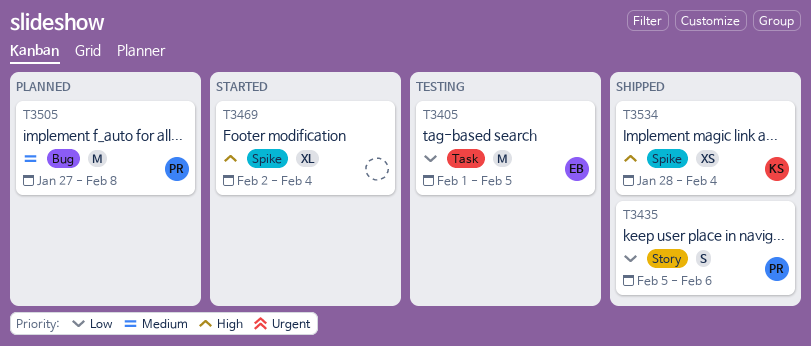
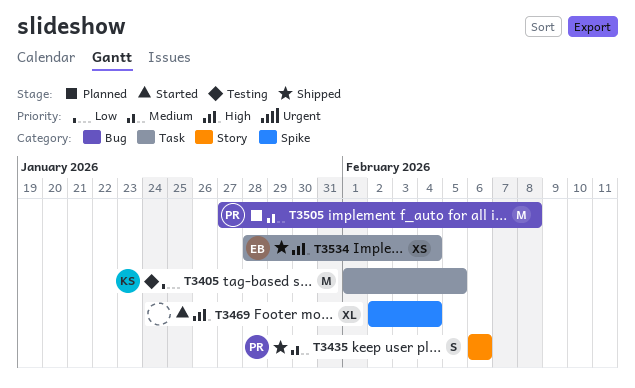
T3405, owner: EB -> KS
T3435, priority: Low -> Medium
T3435, start: Feb 5 -> Feb 6
T3534, owner: KS -> EB
T3534, label: Spike -> Task

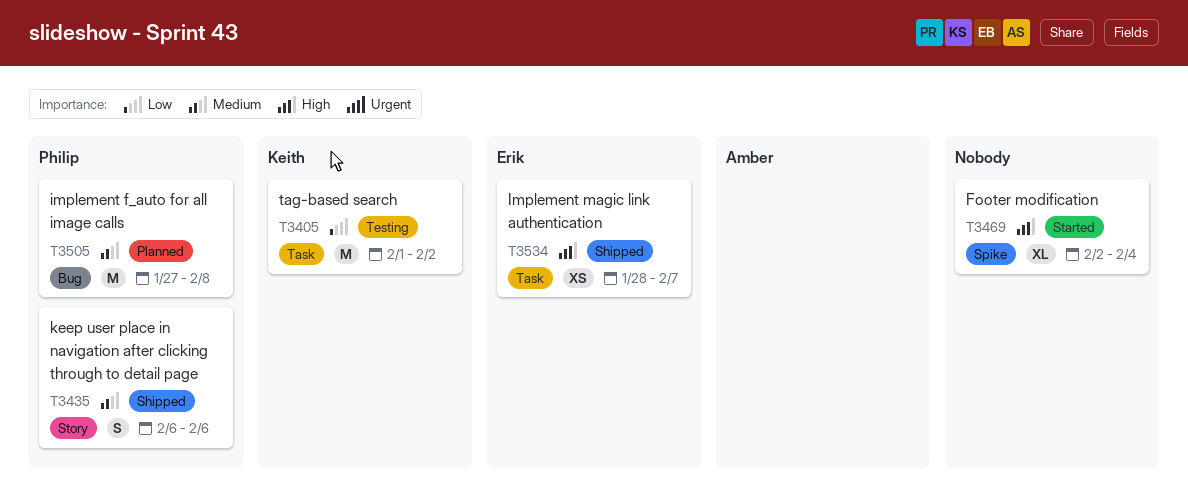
T3405, due: Feb 5 -> Feb 2
T3534, due: Feb 4 -> Feb 7

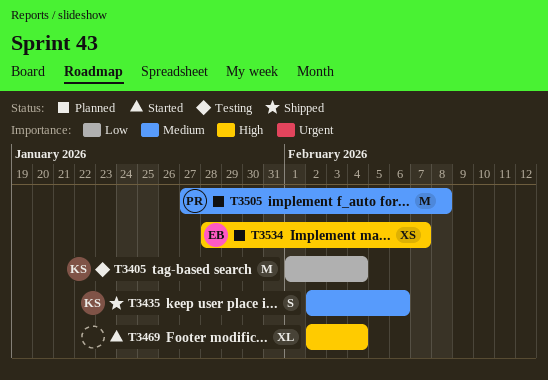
T3405, due: Feb 2 -> Feb 4
T3435, owner: Philip -> Keith
T3435, start: Feb 6 -> Feb 2
T3534, status: Shipped -> Planned

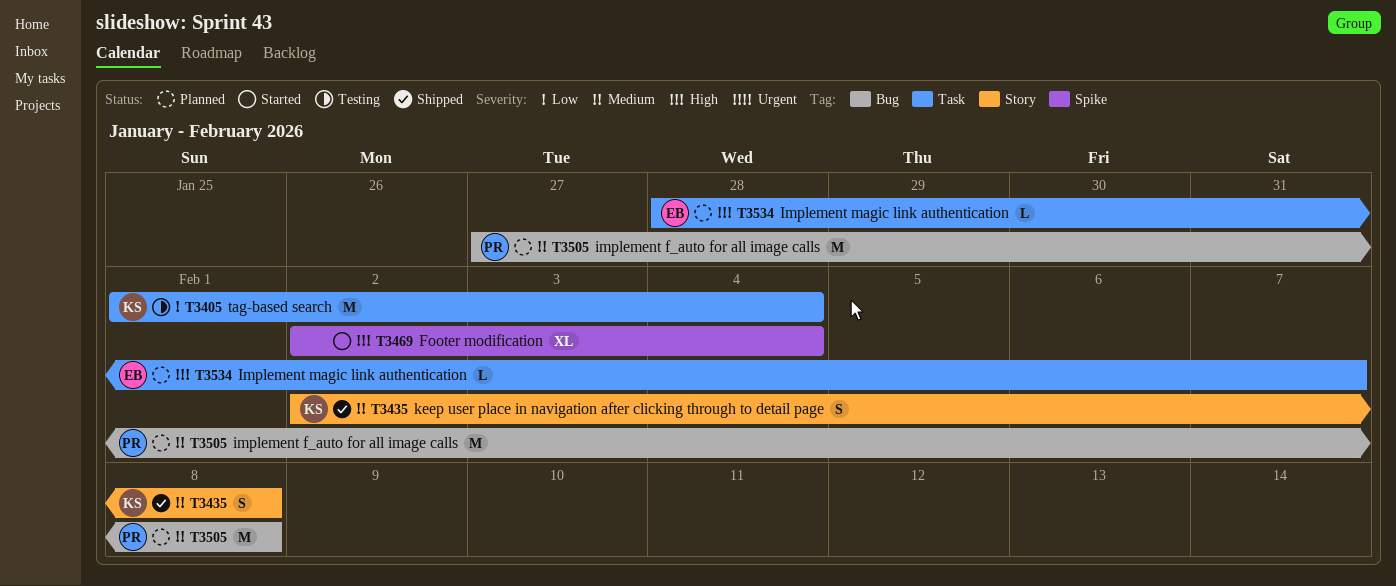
T3435, due: Feb 6 -> Feb 8
T3534, estimate: XS -> L

